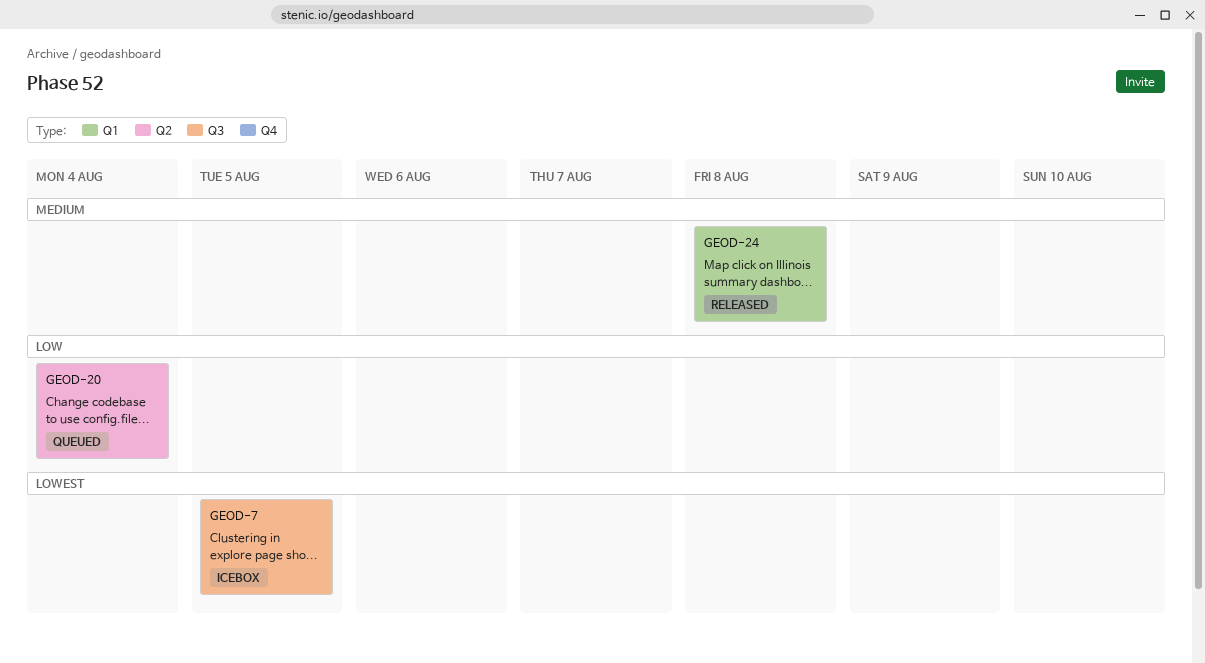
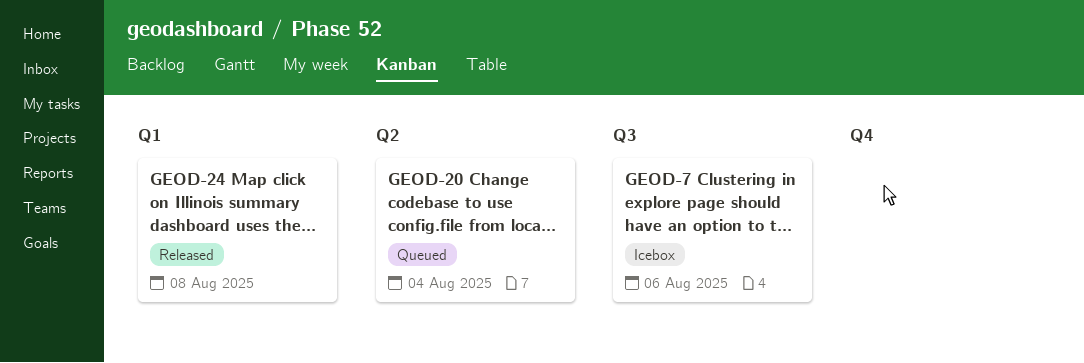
GEOD-7, due: Aug 5 -> Aug 6

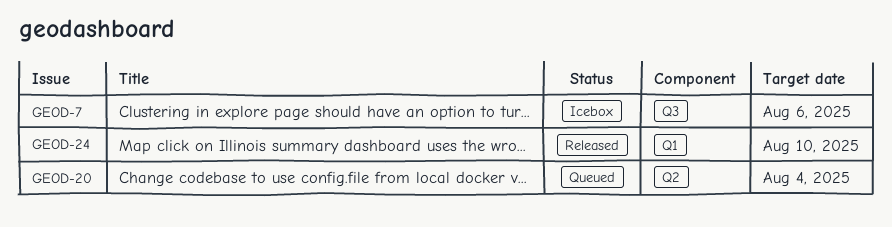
GEOD-24, due: Aug 8 -> Aug 10

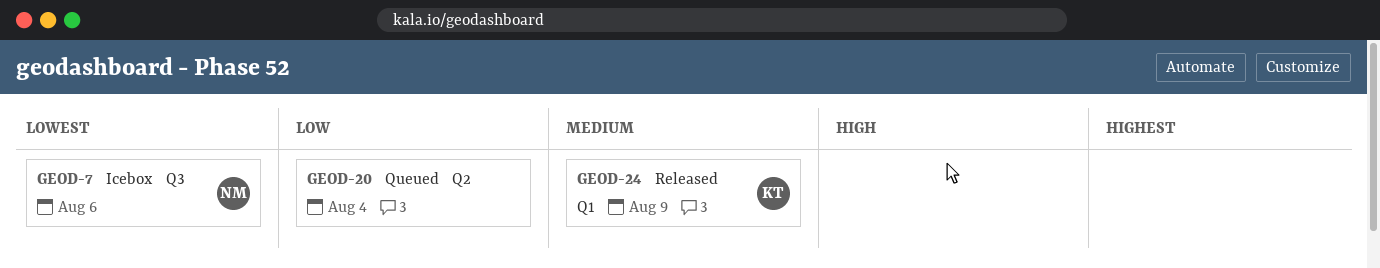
GEOD-24, due: Aug 10 -> Aug 9

